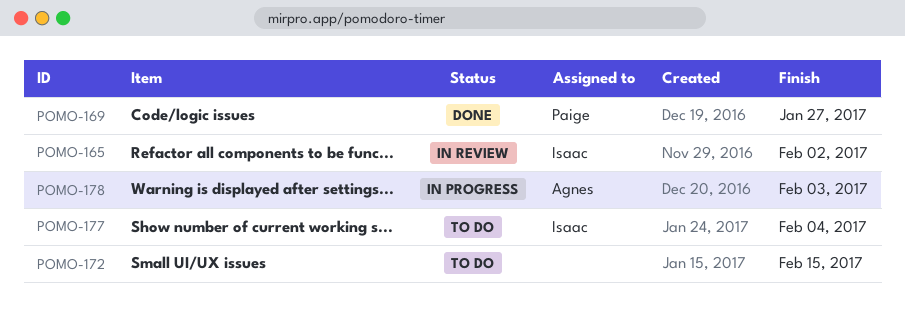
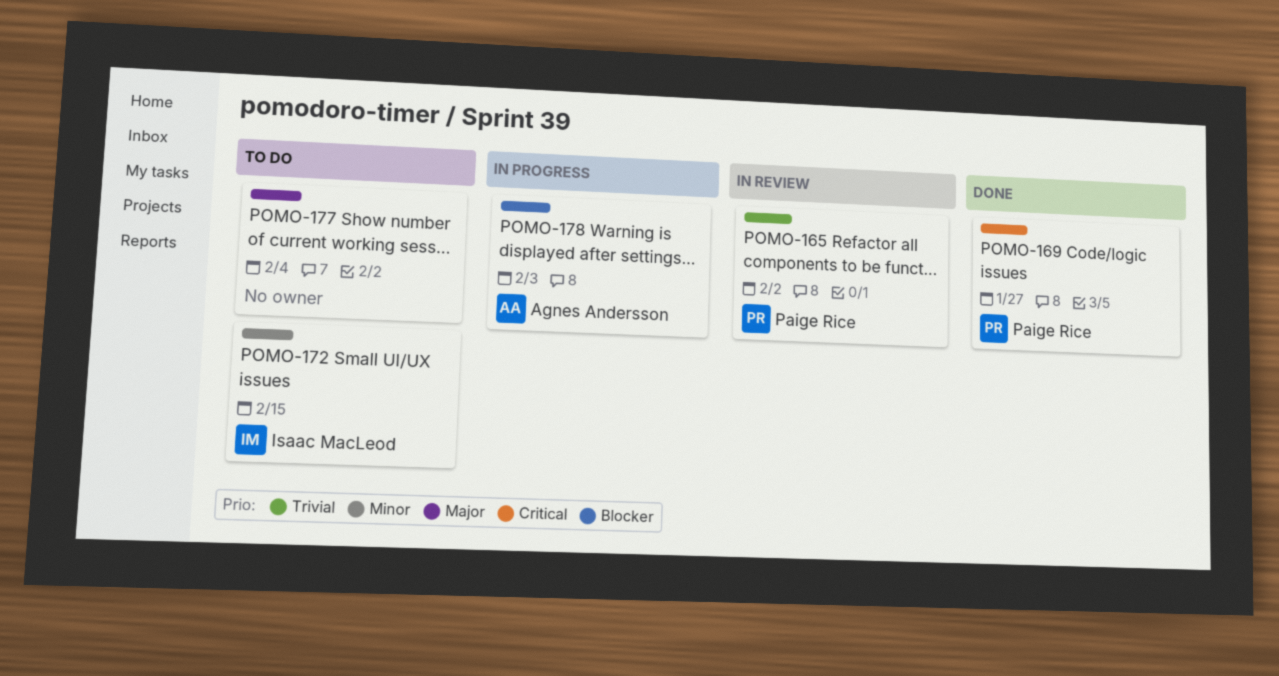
POMO-165, owner: Isaac MacLeod -> Paige Rice
POMO-172, owner: none -> Isaac MacLeod
POMO-177, owner: Isaac MacLeod -> none

